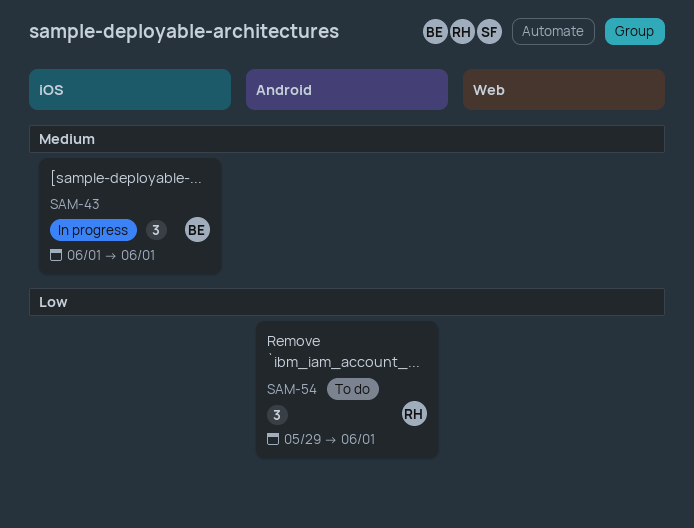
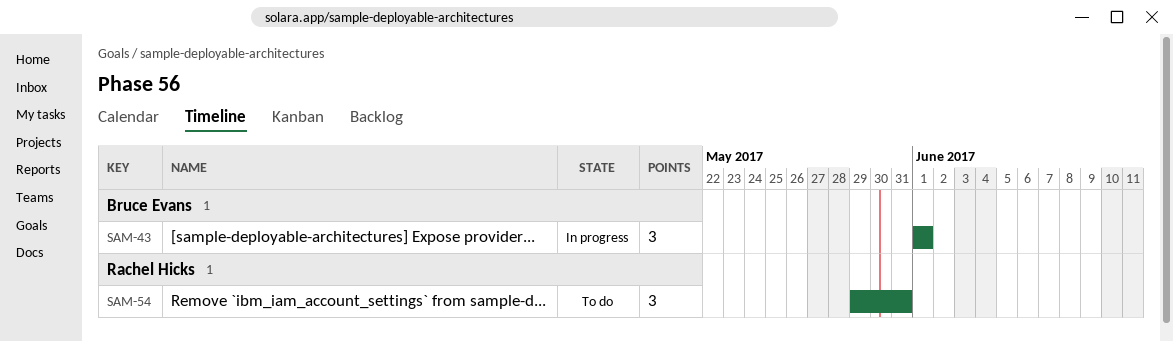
SAM-54, due: Jun 1 -> May 31

